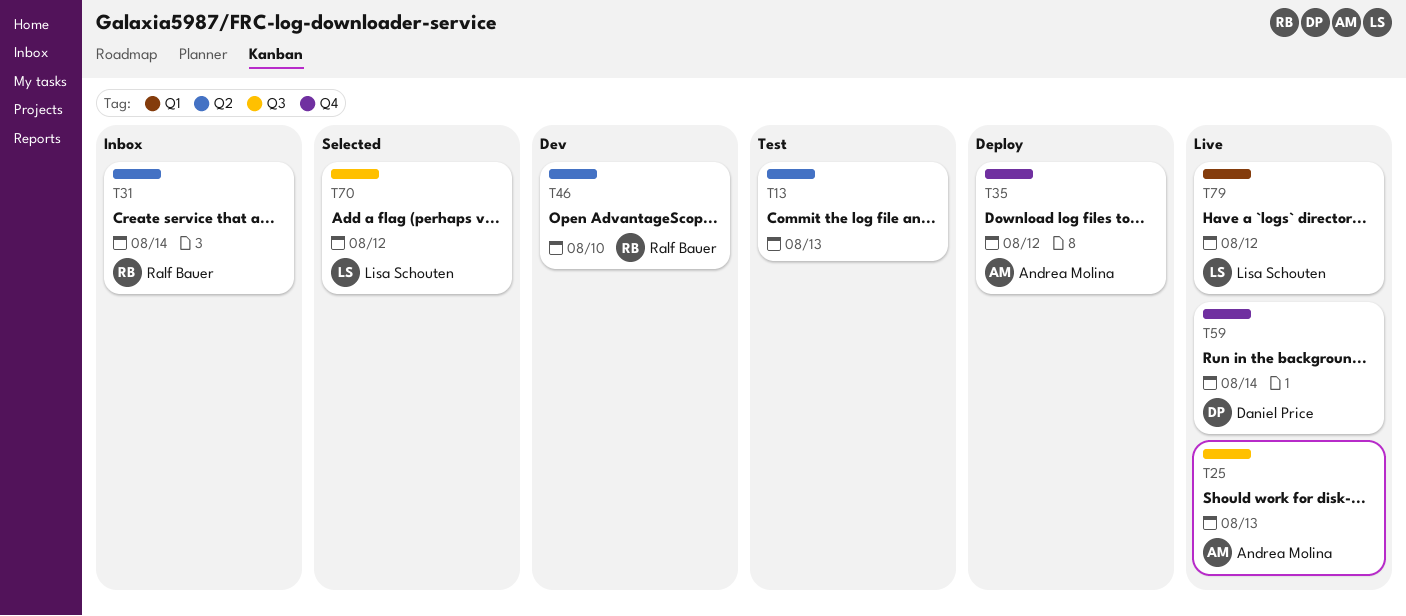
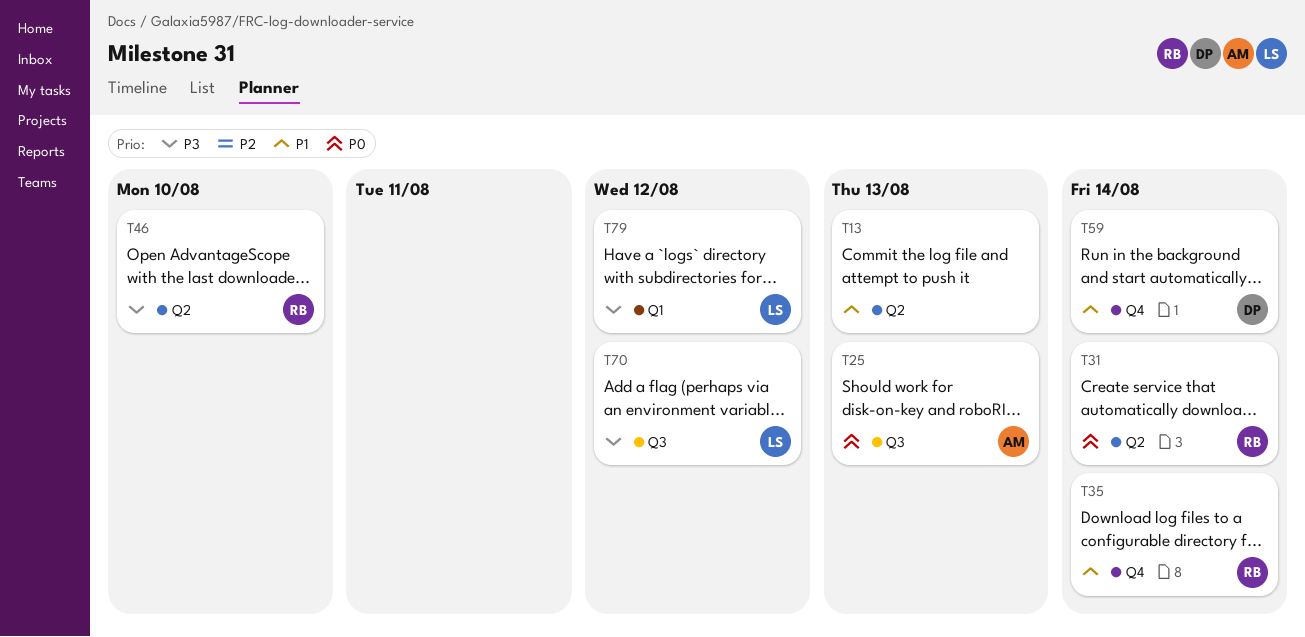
T35, owner: Andrea Molina -> Ralf Bauer
T35, due: Aug 12 -> Aug 14

